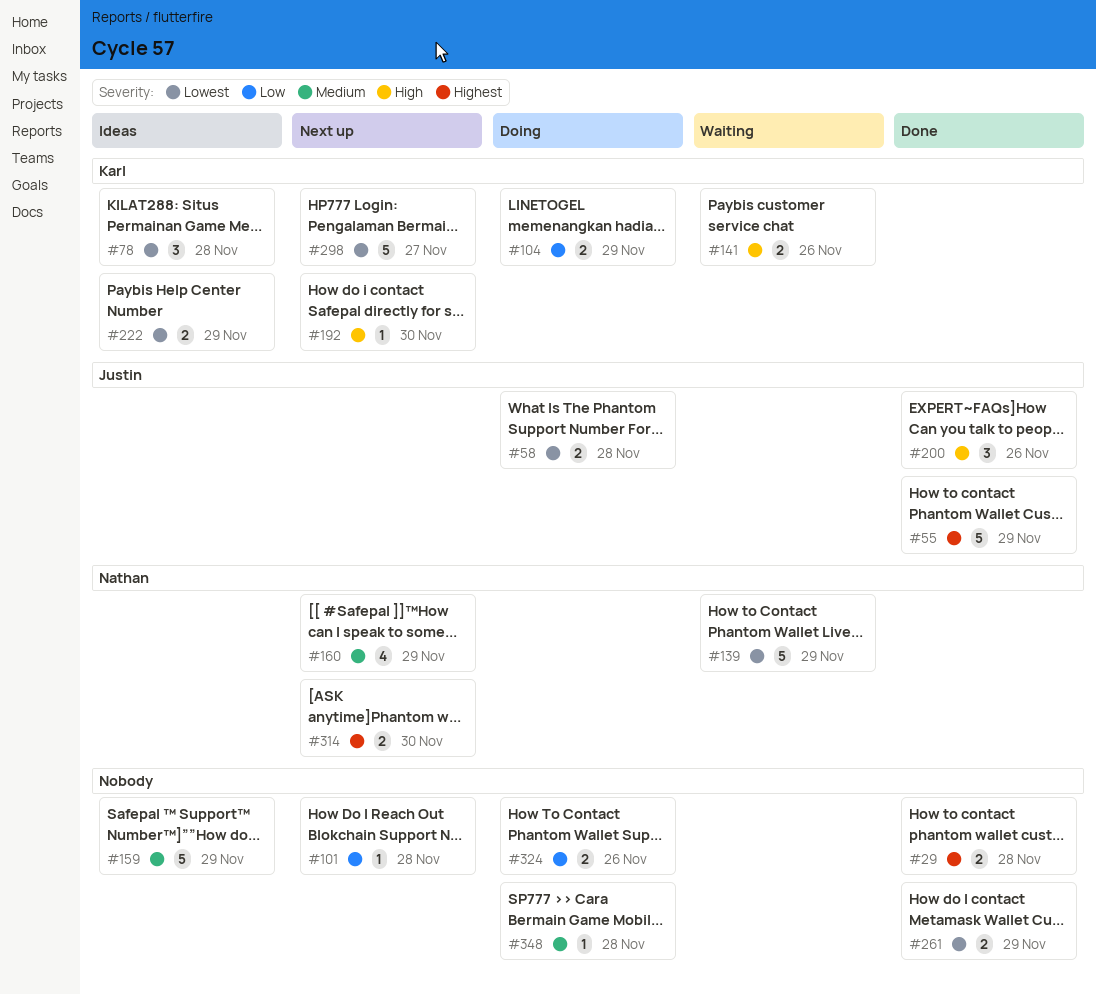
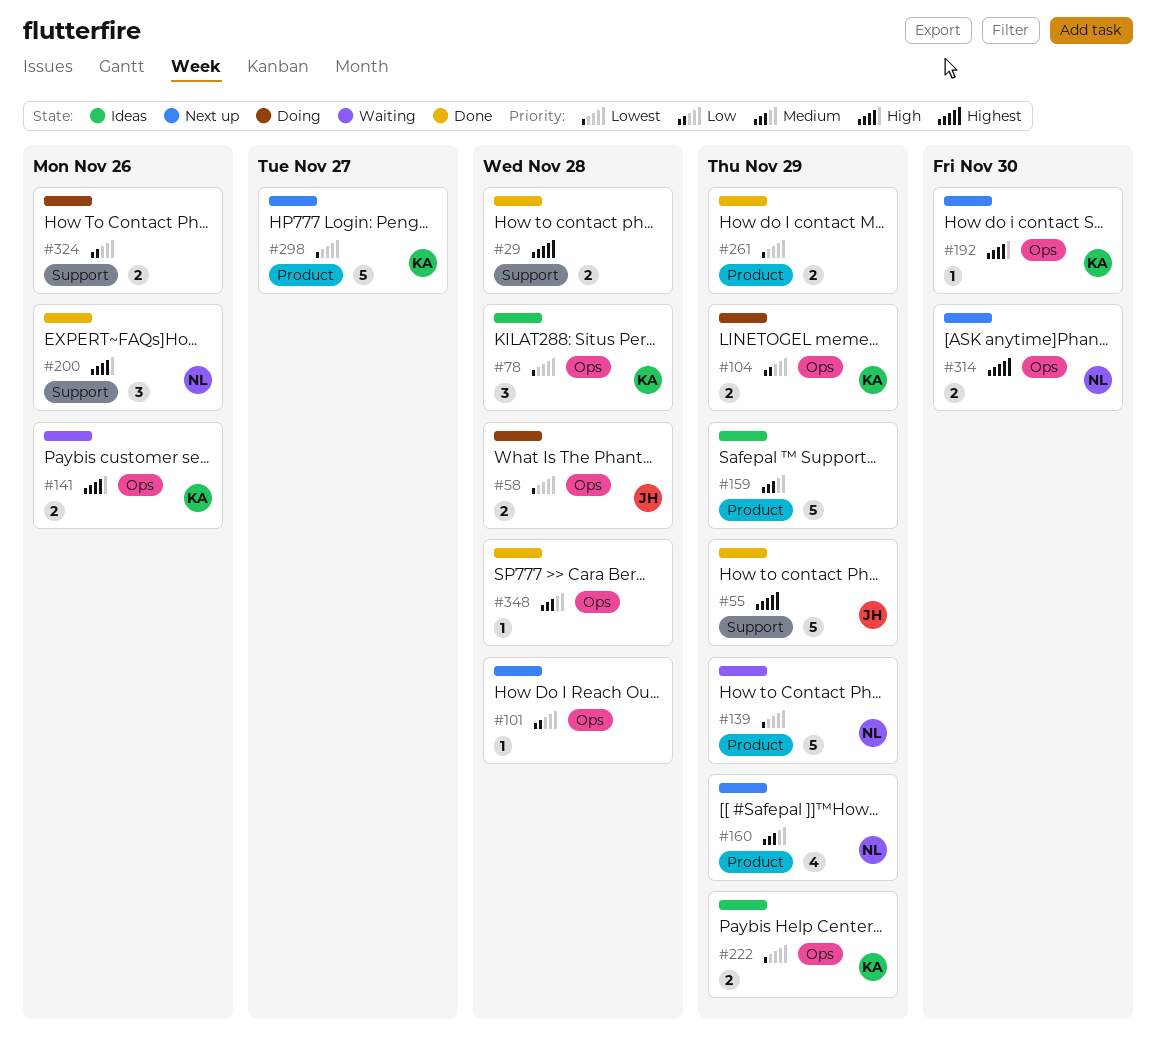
#200, owner: Justin -> Nathan
#348, status: Doing -> Done

